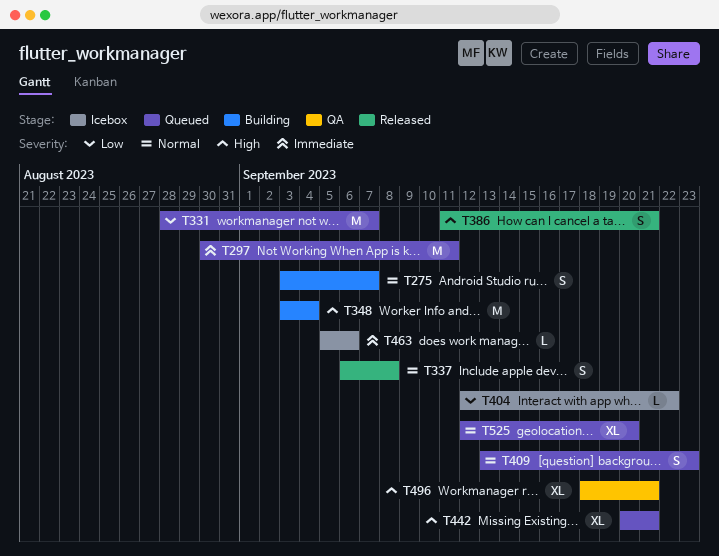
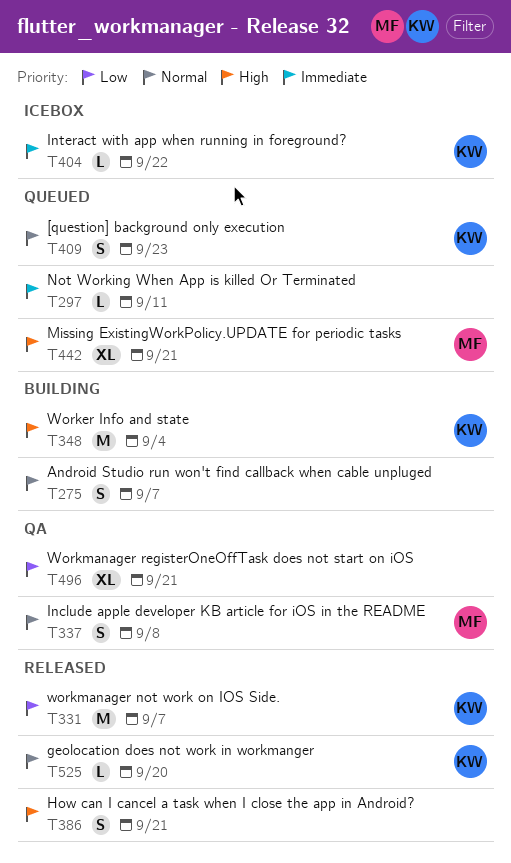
T297, estimate: M -> L
T331, status: Queued -> Released
T337, status: Released -> QA
T404, priority: Low -> Immediate
T463: present -> none
T496, priority: High -> Low
T525, status: Queued -> Released
T525, estimate: XL -> L

